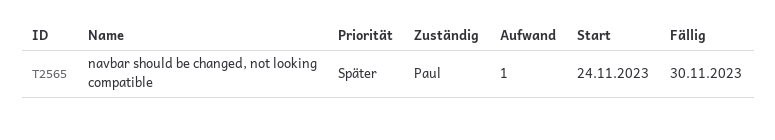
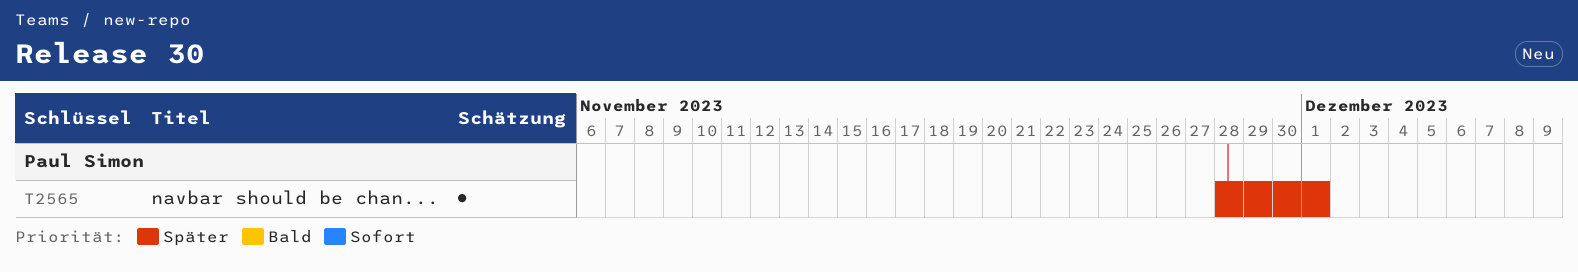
T2565, start: Nov 24 -> Nov 28
T2565, due: Nov 30 -> Dec 1

